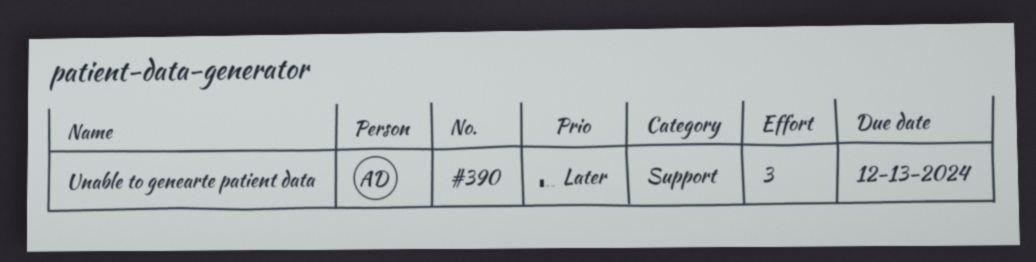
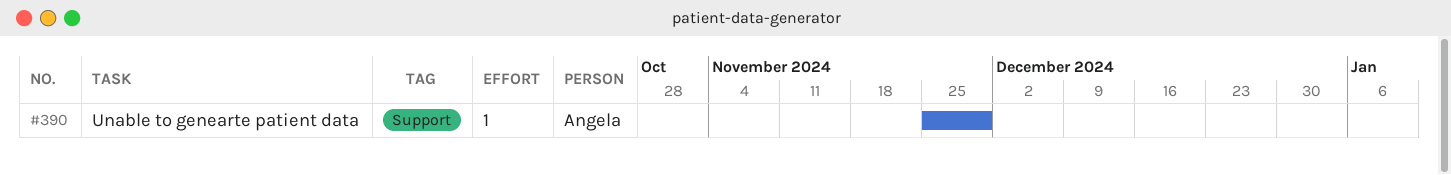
#390, estimate: 3 -> 1
#390, due: Dec 13 -> Nov 29

